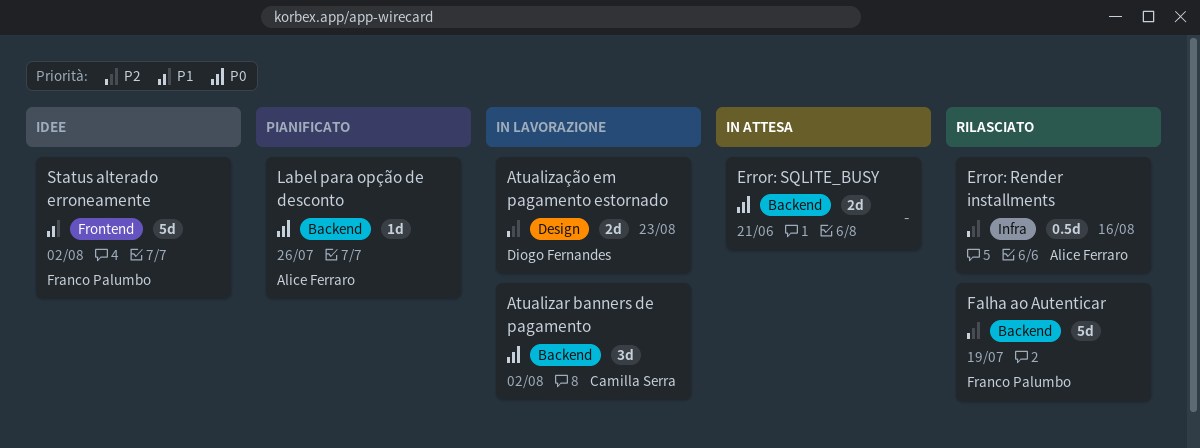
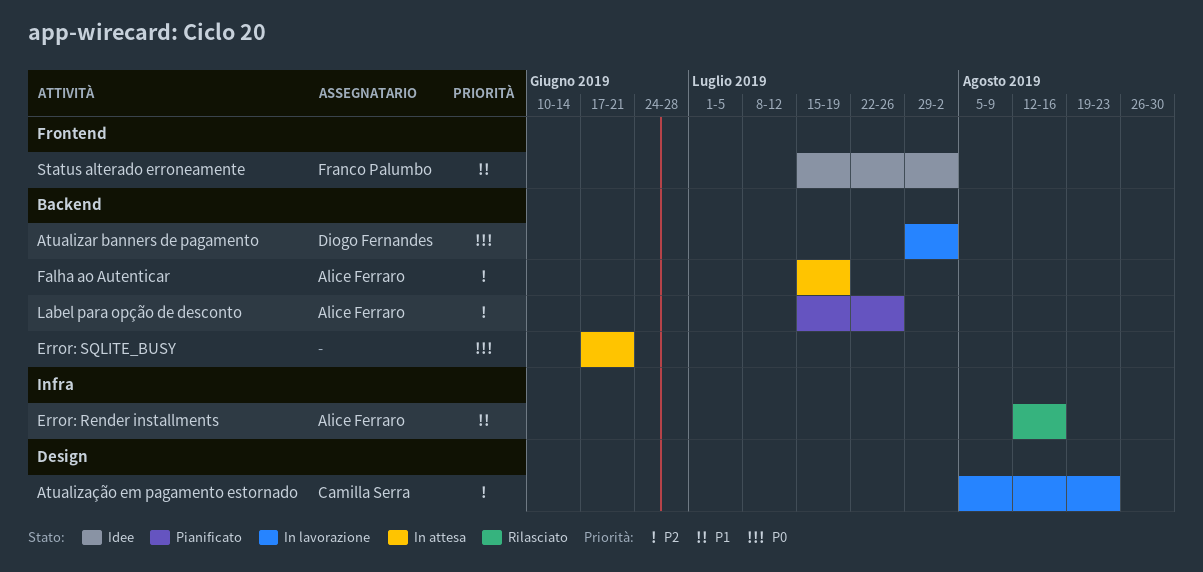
Atualizar banners de pagamento, owner: Camilla Serra -> Diogo Fernandes
Atualização em pagamento estornado, owner: Diogo Fernandes -> Camilla Serra
Error: Render installments, priority: P2 -> P1
Falha ao Autenticar, status: Rilasciato -> In attesa
Falha ao Autenticar, owner: Franco Palumbo -> Alice Ferraro
Label para opção de desconto, priority: P0 -> P2

